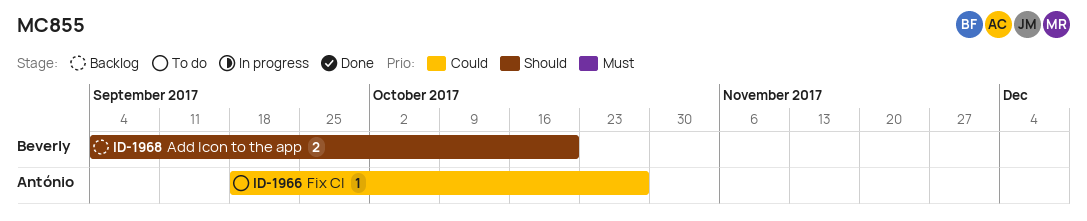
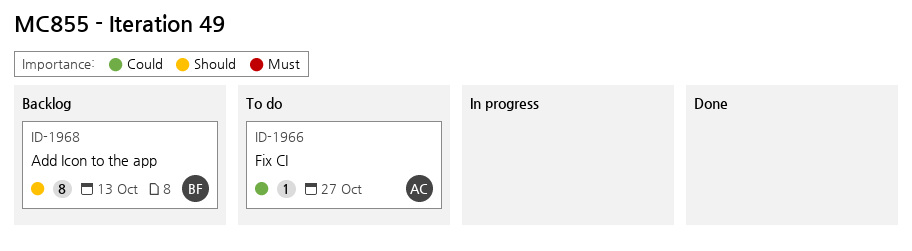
ID-1968, estimate: 2 -> 8
ID-1968, due: Oct 20 -> Oct 13

